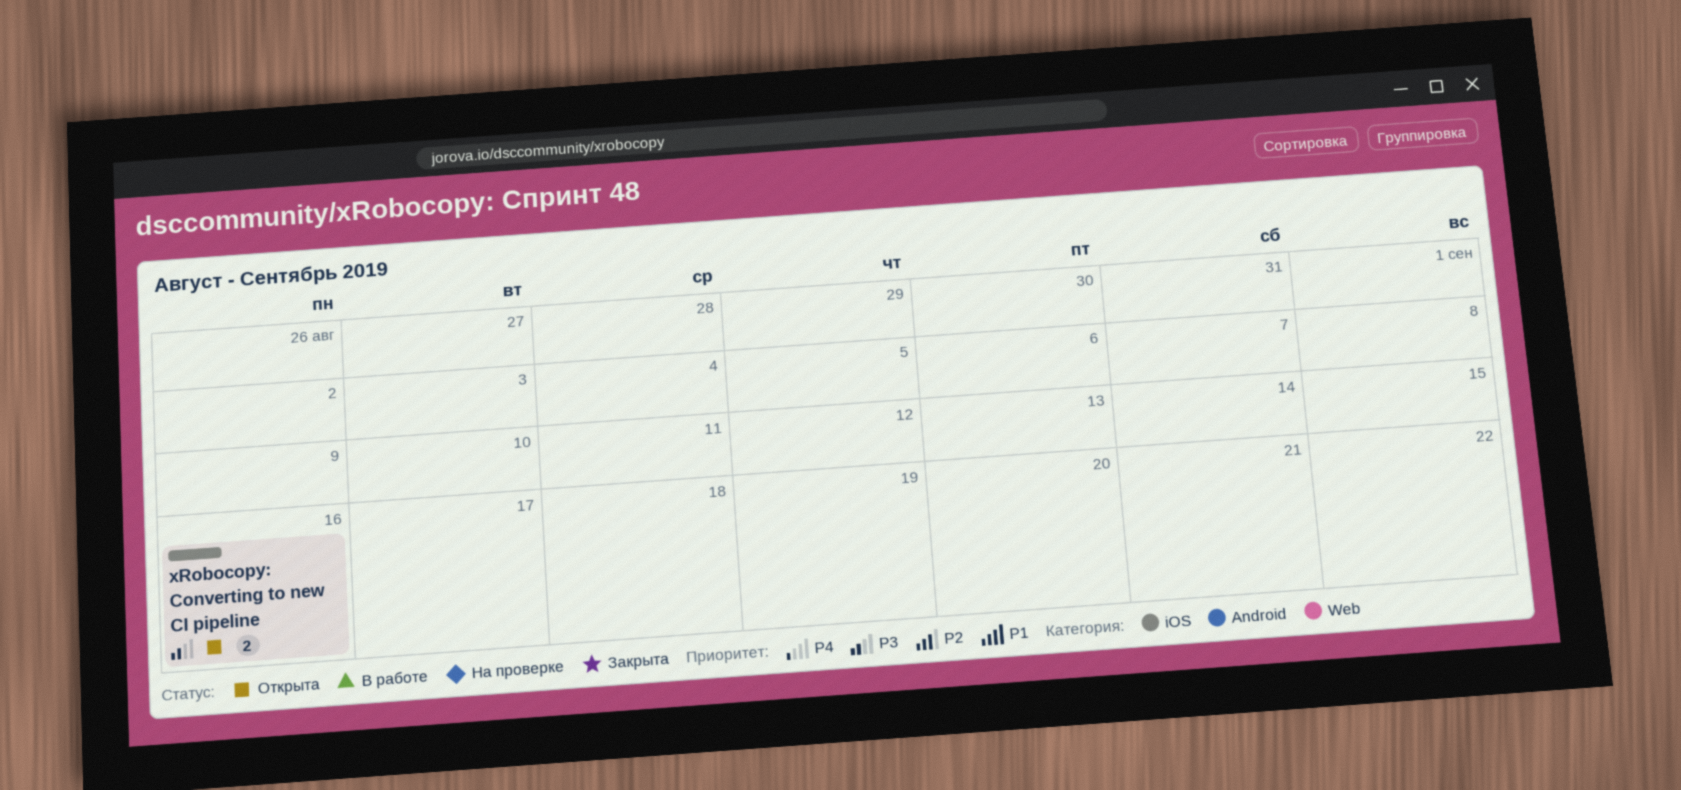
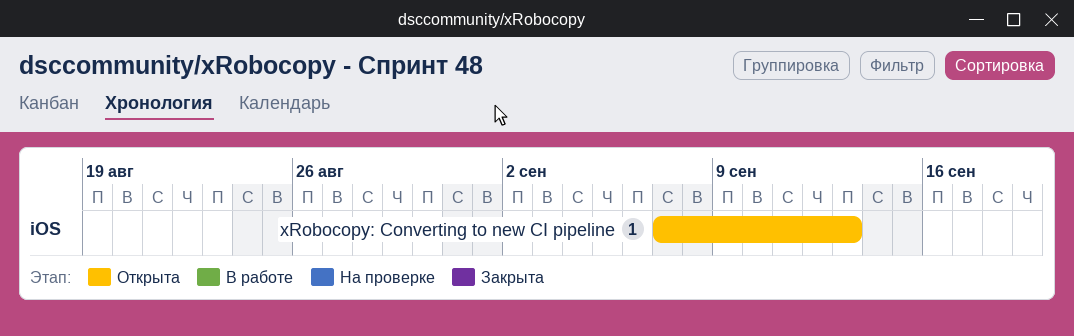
xRobocopy: Converting to new CI pipeline, estimate: 2 -> 1
xRobocopy: Converting to new CI pipeline, due: Sep 16 -> Sep 13

